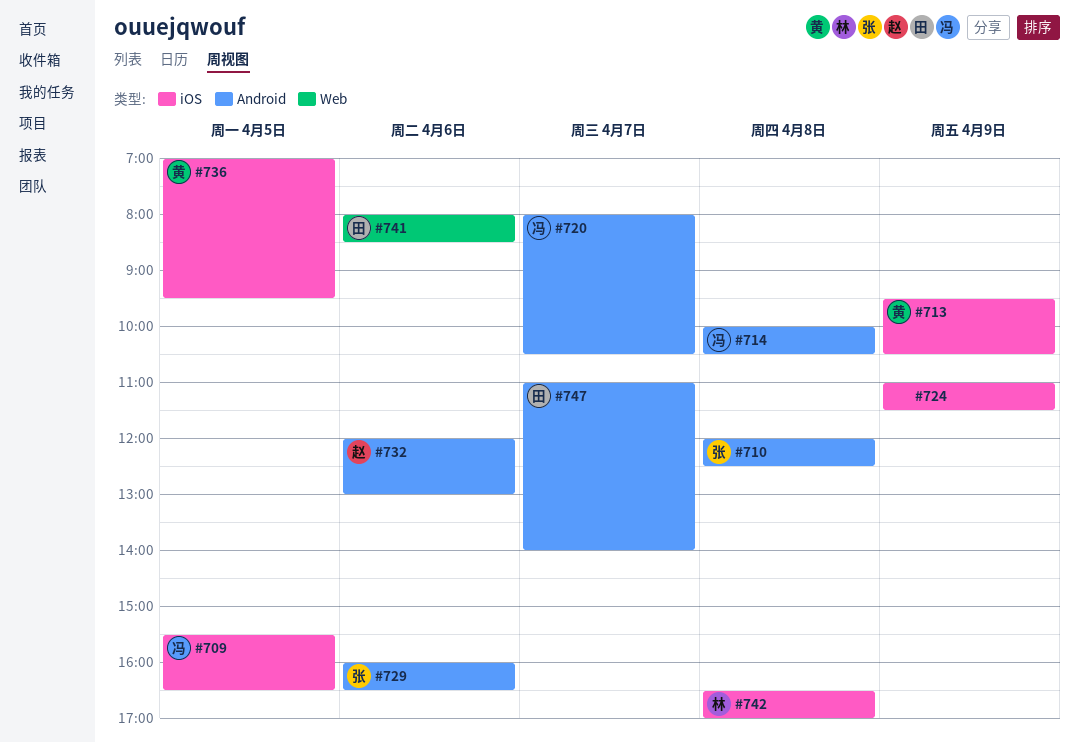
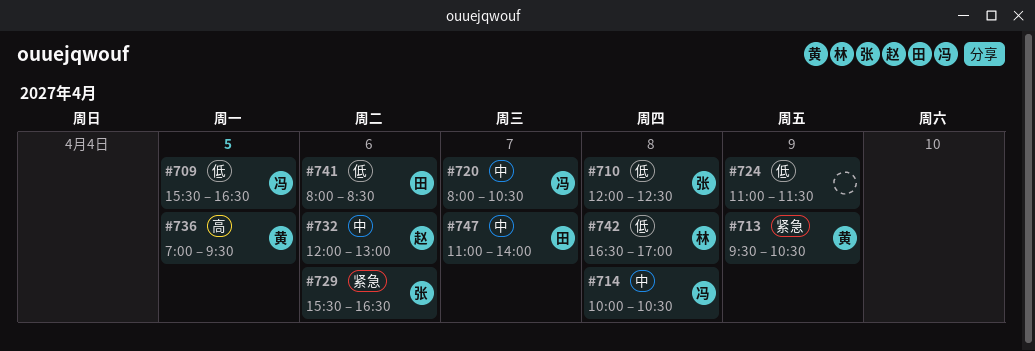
#729, begins: 16:00 -> 15:30

